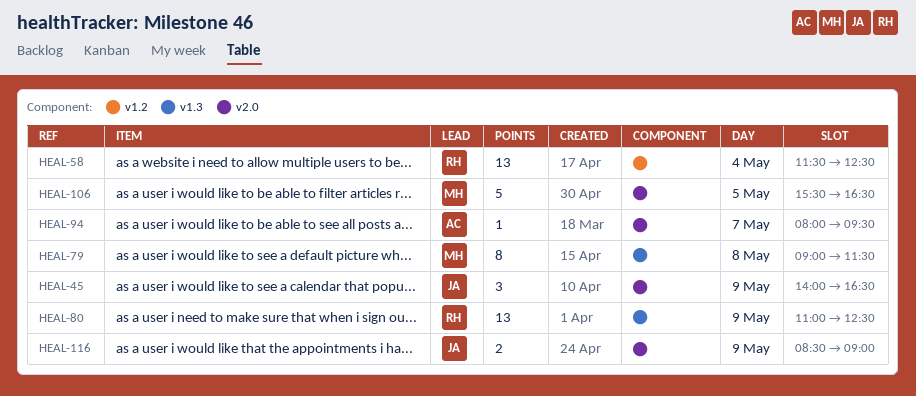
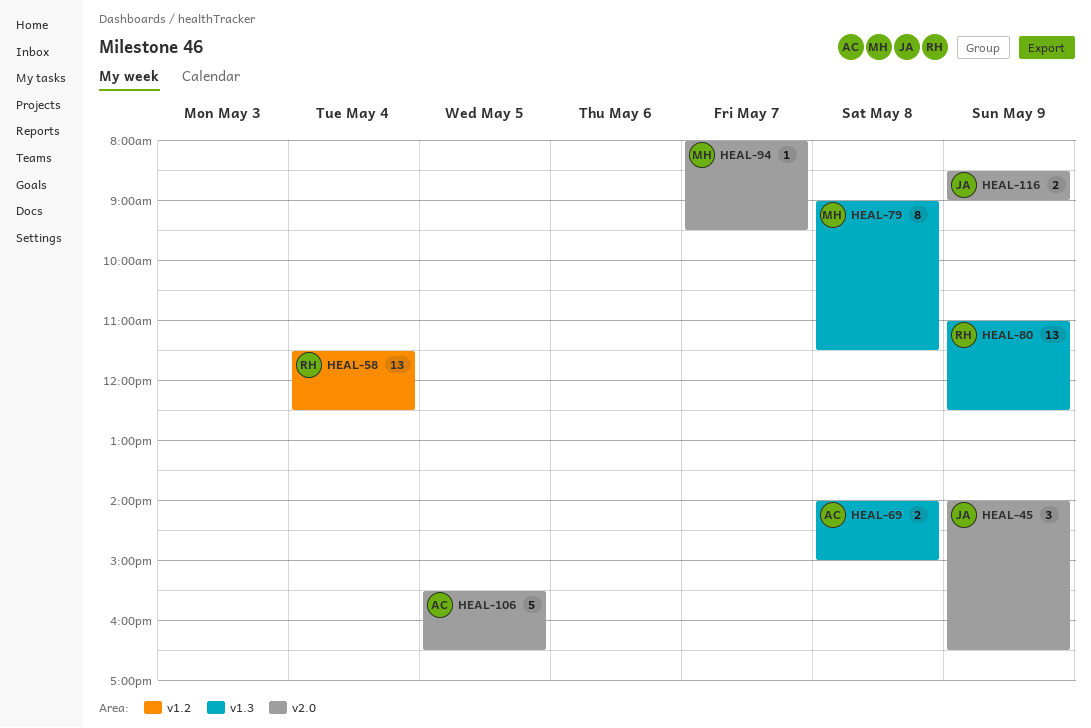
HEAL-69: none -> present
HEAL-94, owner: AC -> MH
HEAL-106, owner: MH -> AC

